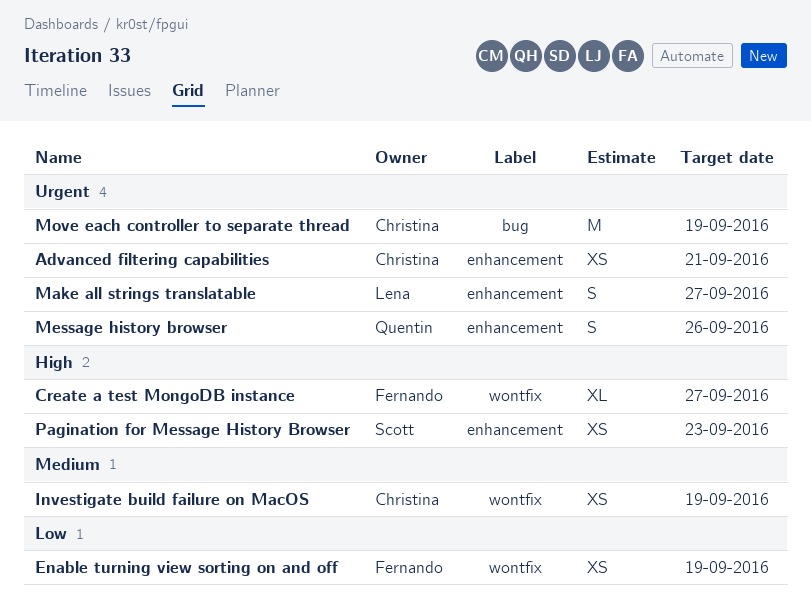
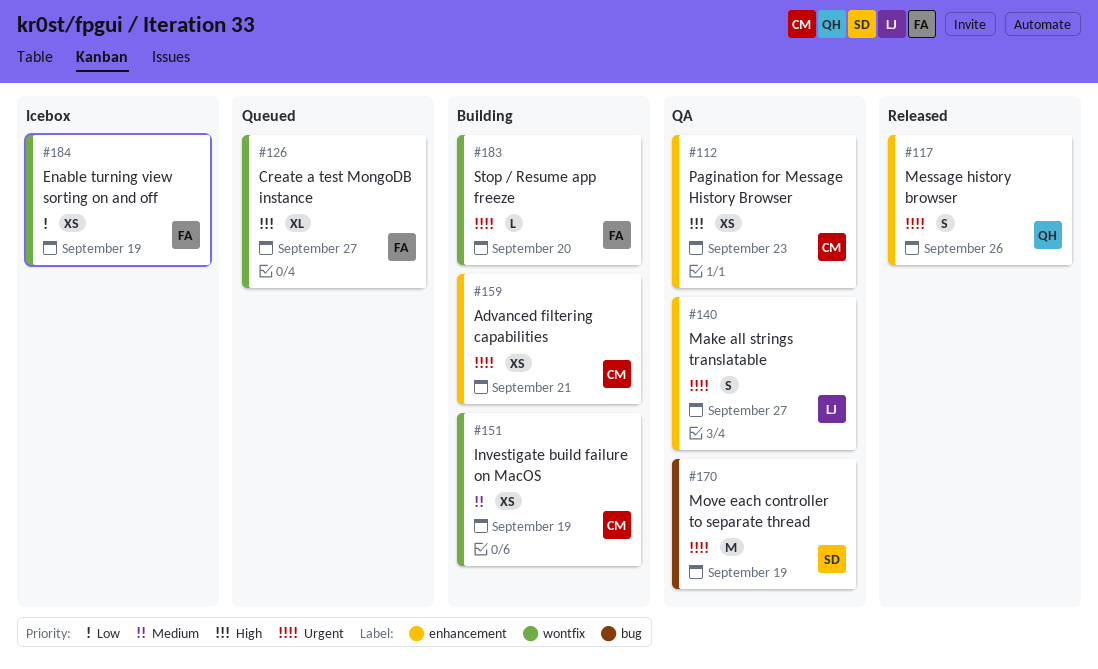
Move each controller to separate thread, owner: Christina -> Scott
Pagination for Message History Browser, owner: Scott -> Christina
Stop / Resume app freeze: none -> present

